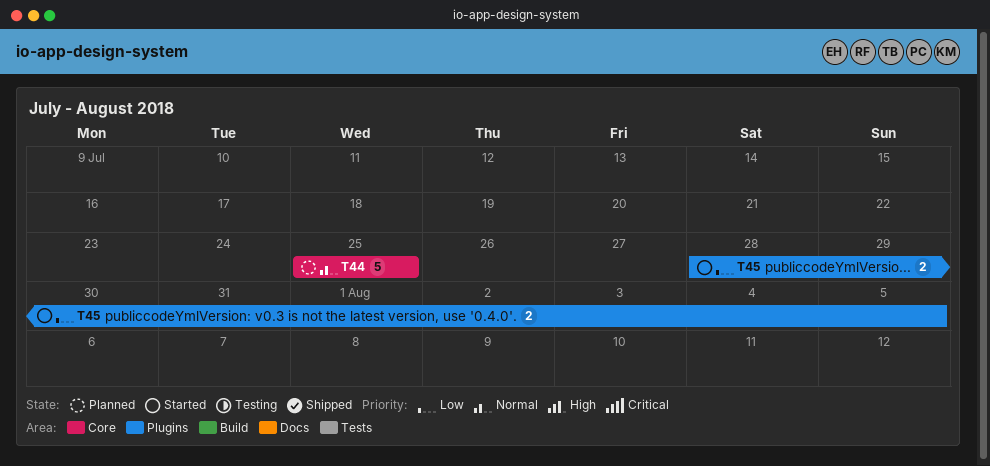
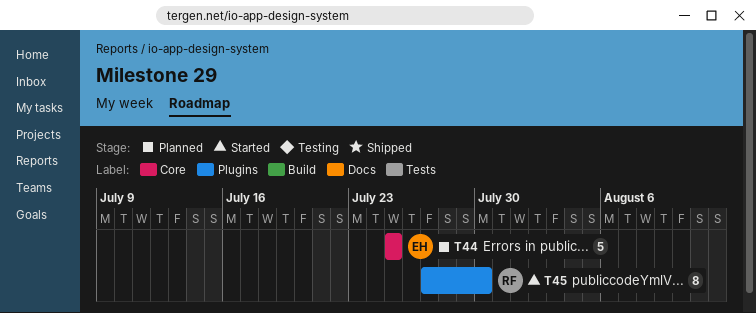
T45, estimate: 2 -> 8
T45, start: Jul 28 -> Jul 27
T45, due: Aug 5 -> Jul 30

